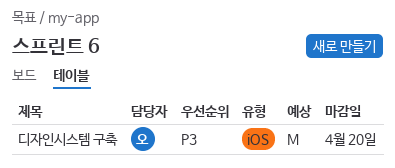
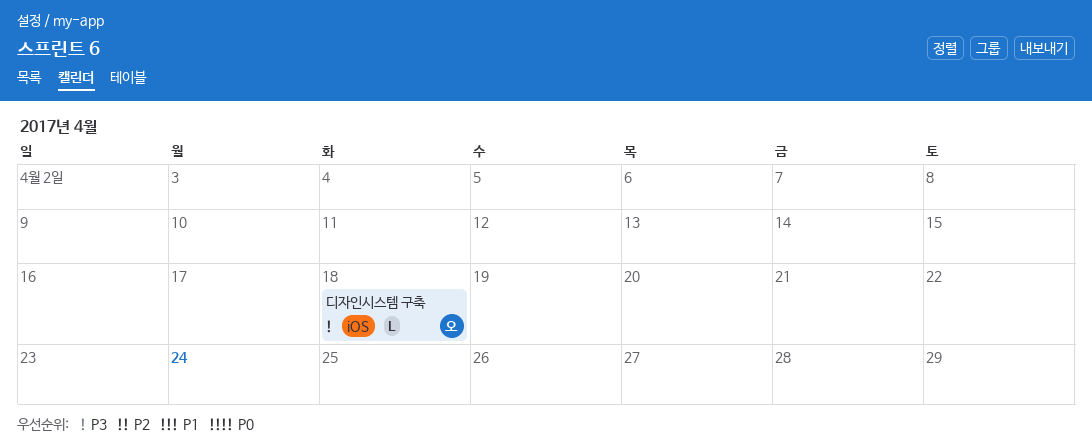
디자인시스템 구축, estimate: M -> L
디자인시스템 구축, due: Apr 20 -> Apr 18

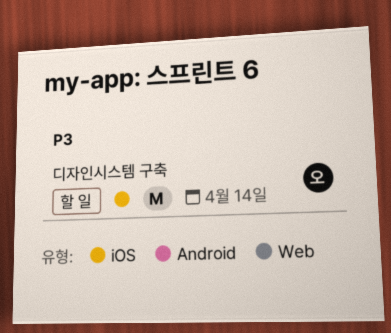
디자인시스템 구축, estimate: L -> M
디자인시스템 구축, due: Apr 18 -> Apr 14

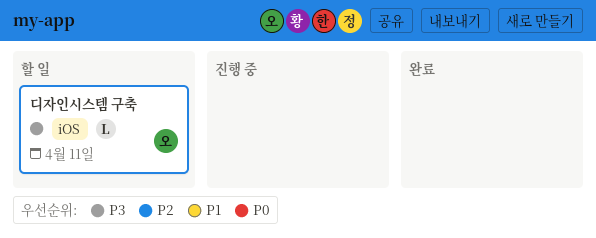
디자인시스템 구축, estimate: M -> L
디자인시스템 구축, due: Apr 14 -> Apr 11

